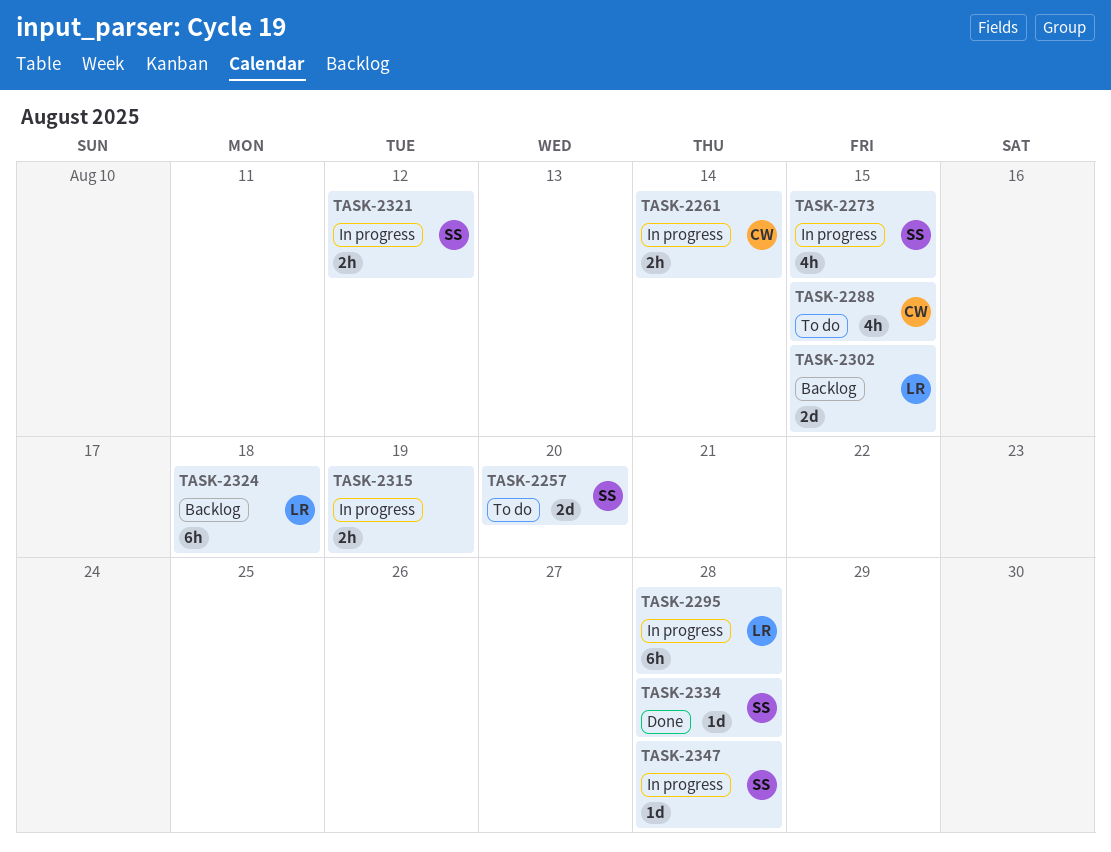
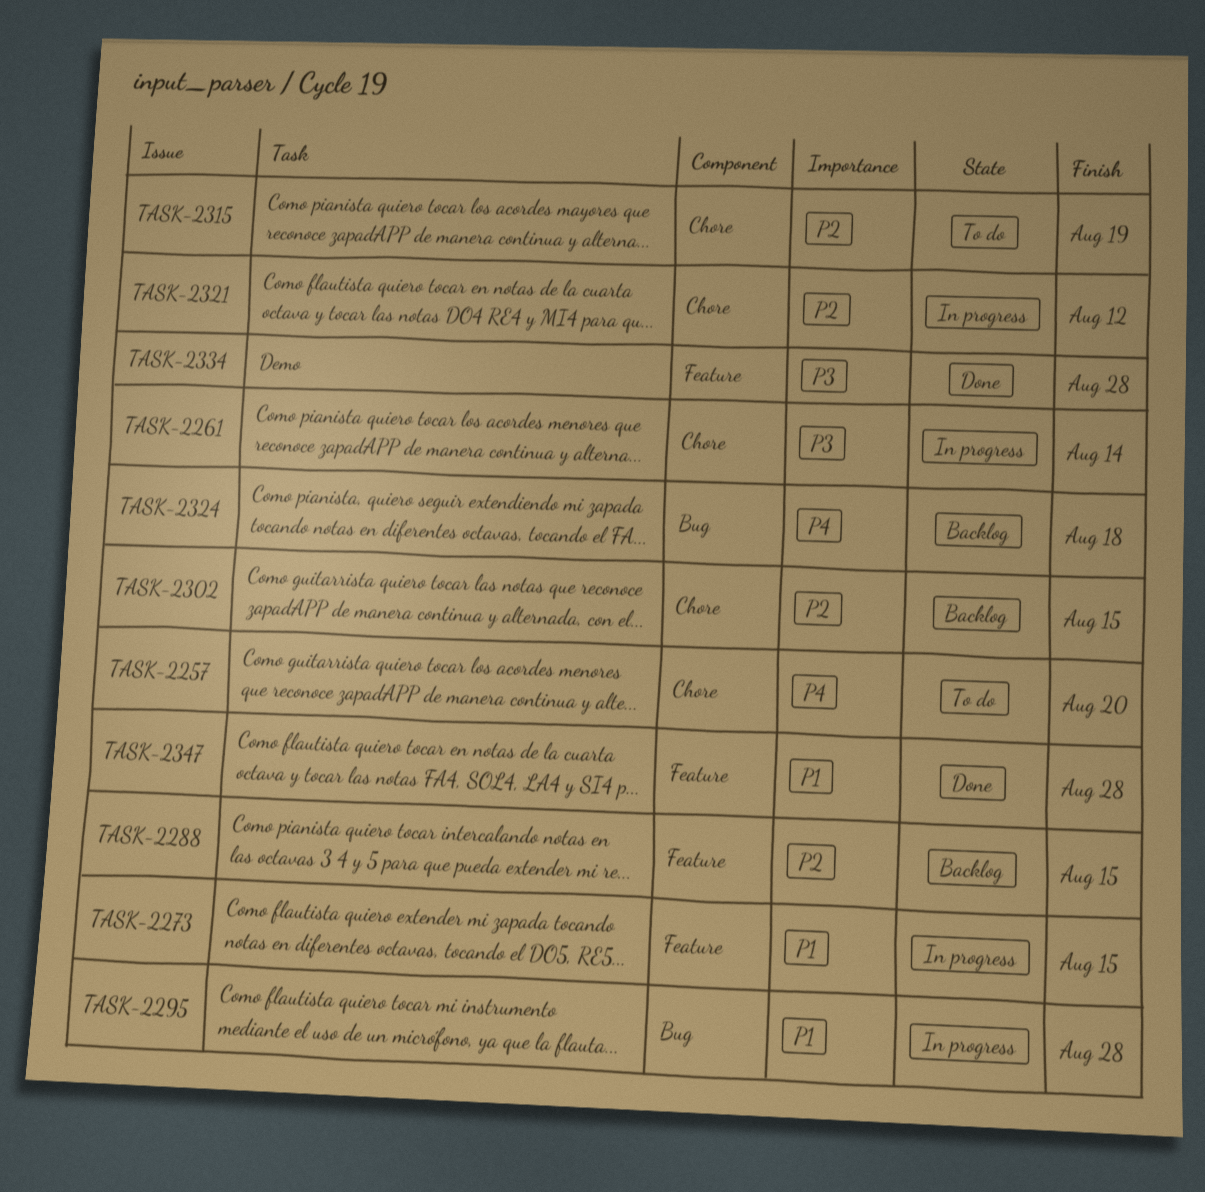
TASK-2288, status: To do -> Backlog
TASK-2315, status: In progress -> To do
TASK-2347, status: In progress -> Done

